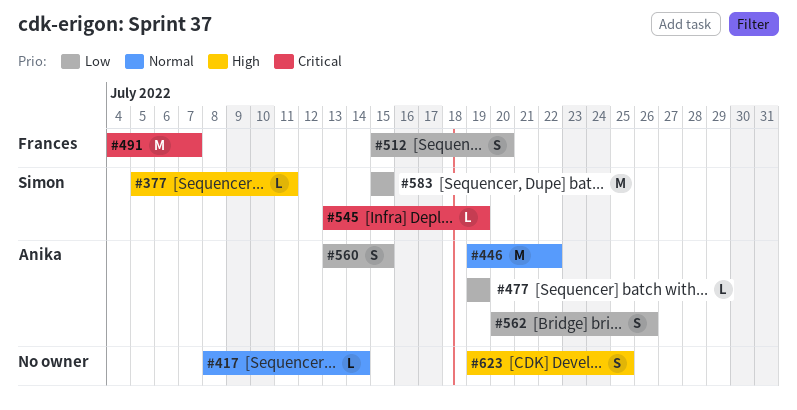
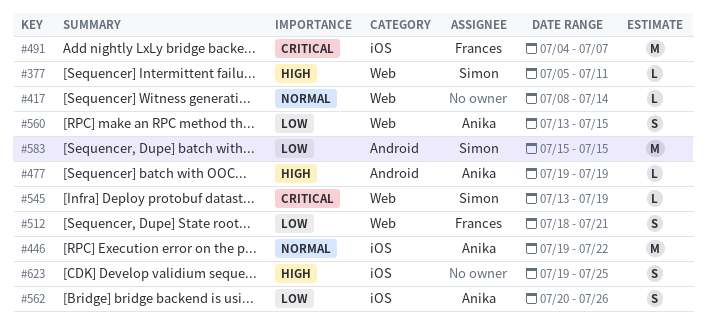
#477, priority: Low -> High
#512, start: Jul 15 -> Jul 18
#512, due: Jul 20 -> Jul 21

